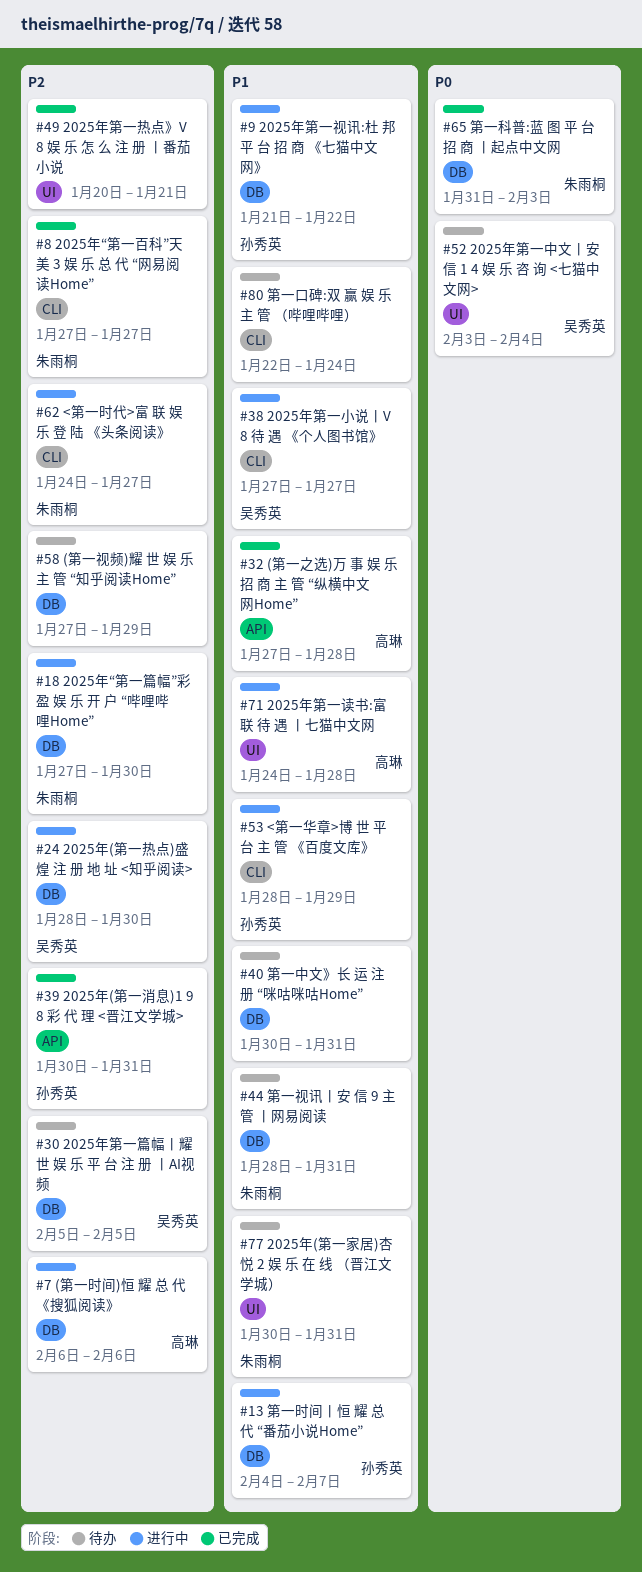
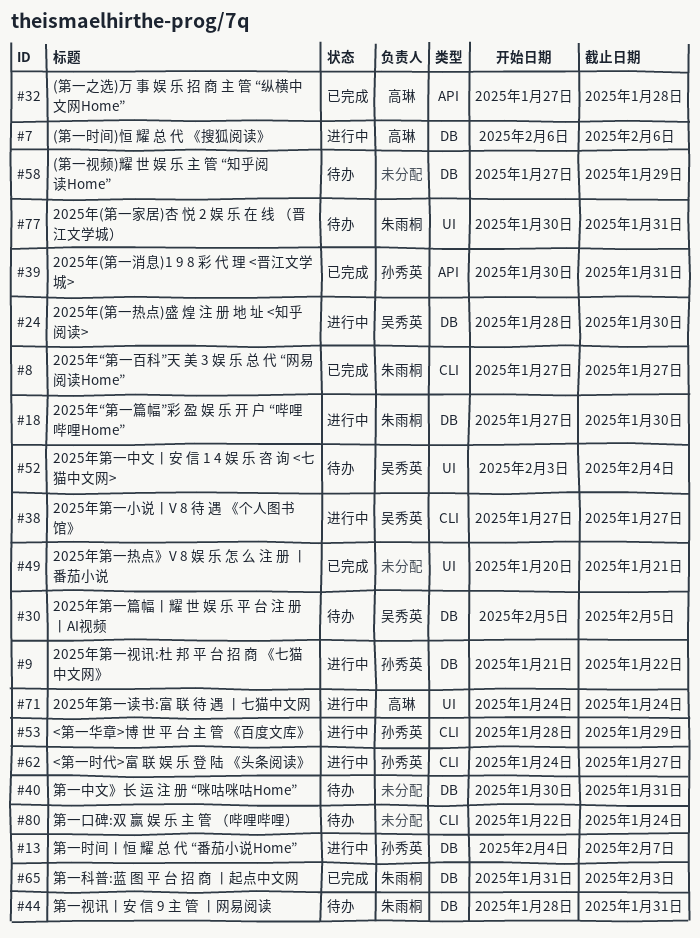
#62, owner: 朱雨桐 -> 孙秀英
#71, due: Jan 28 -> Jan 24

